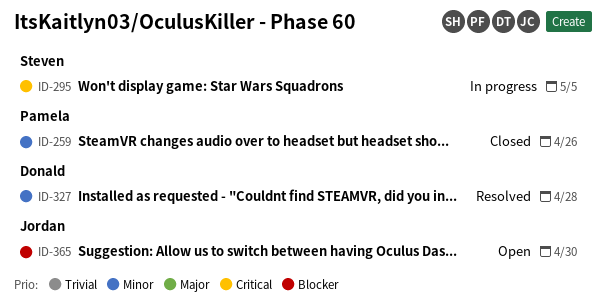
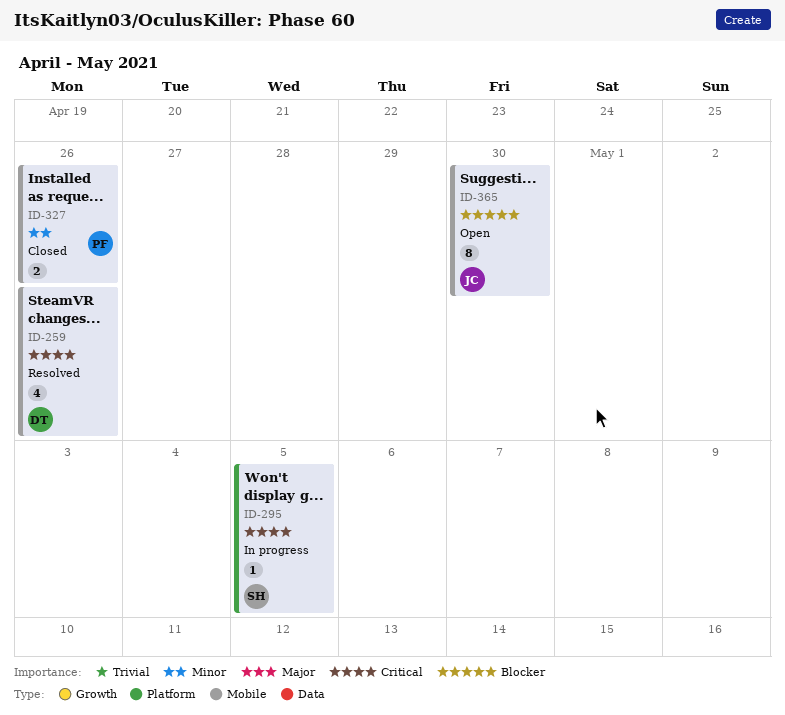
ID-259, status: Closed -> Resolved
ID-259, owner: Pamela -> Donald
ID-259, priority: Minor -> Critical
ID-327, status: Resolved -> Closed
ID-327, owner: Donald -> Pamela
ID-327, due: Apr 28 -> Apr 26

